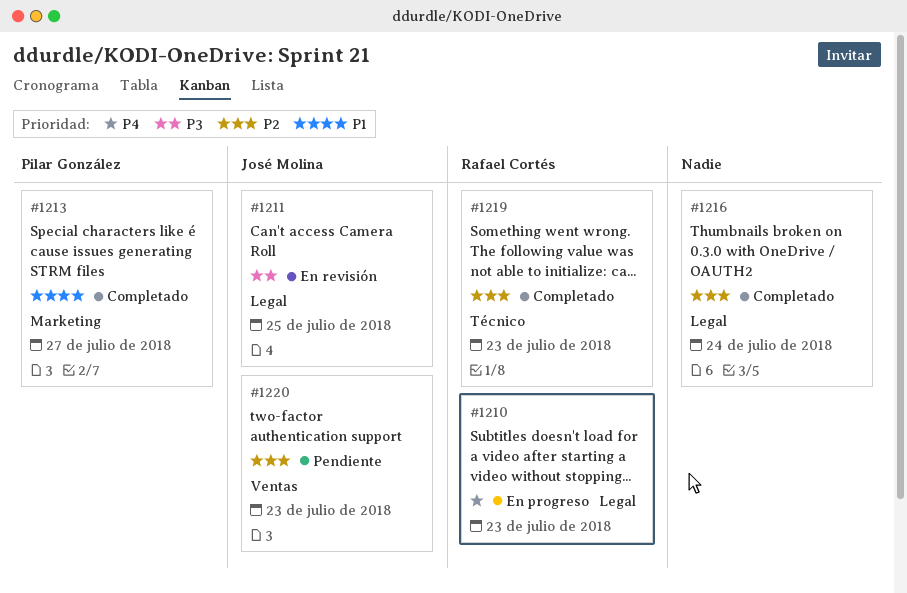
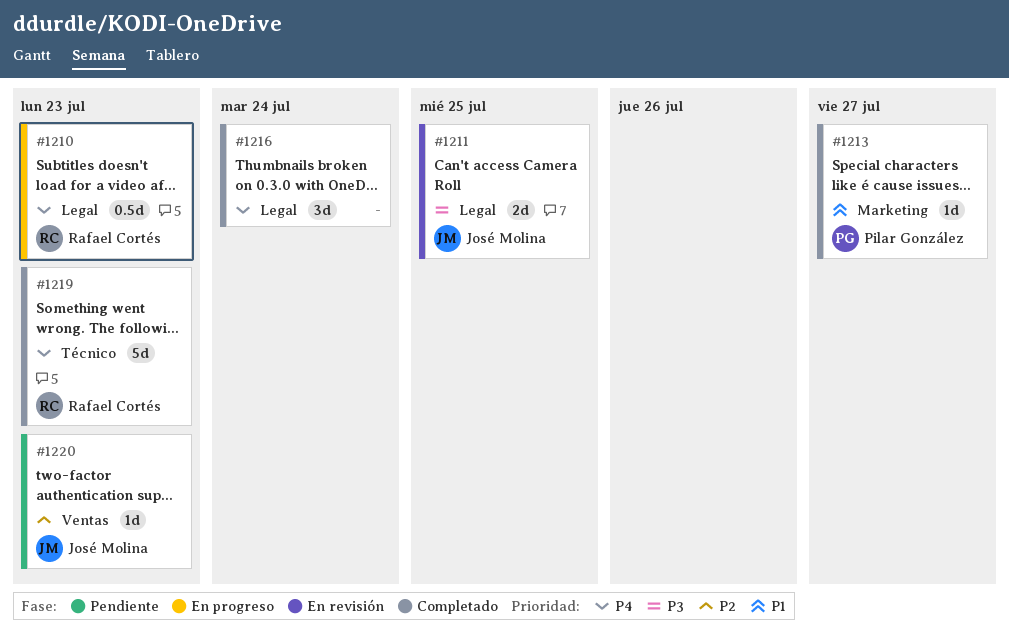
#1216, priority: P2 -> P4
#1219, priority: P2 -> P4

